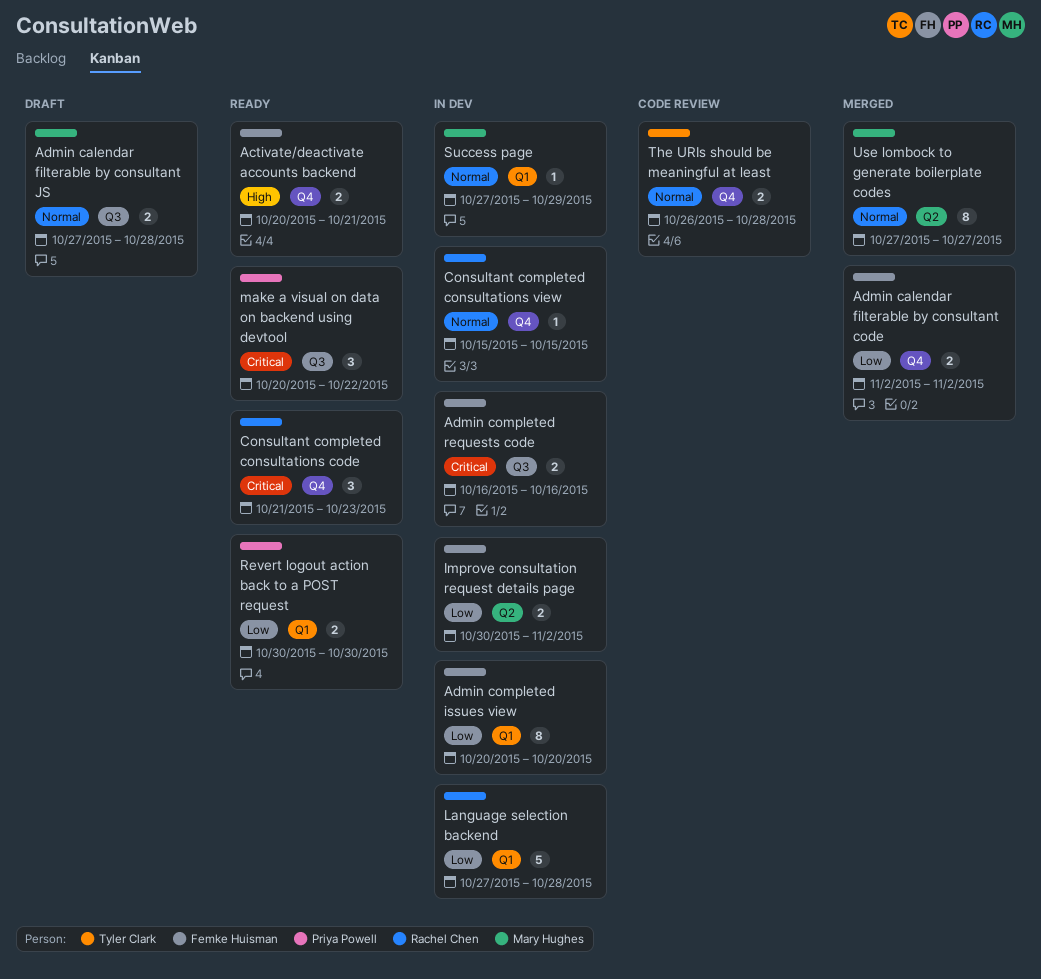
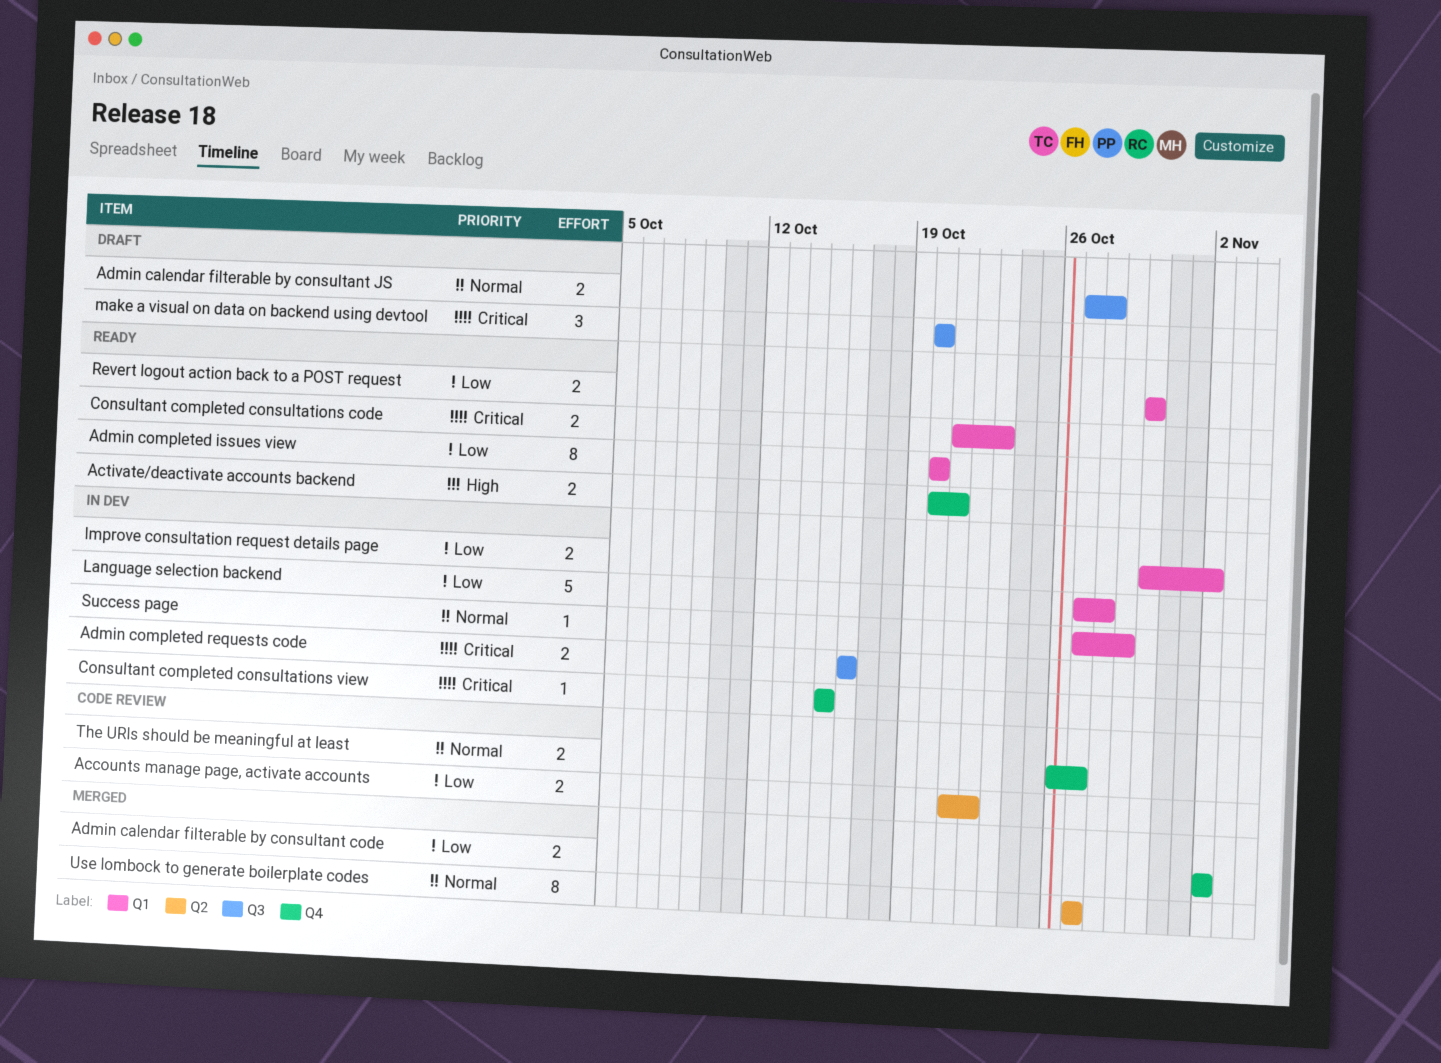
Accounts manage page, activate accounts: none -> present
Admin completed issues view, status: In dev -> Ready
Consultant completed consultations code, label: Q4 -> Q1
Consultant completed consultations code, estimate: 3 -> 2
Consultant completed consultations view, priority: Normal -> Critical
Improve consultation request details page, label: Q2 -> Q1
make a visual on data on backend using devtool, status: Ready -> Draft
make a visual on data on backend using devtool, due: Oct 22 -> Oct 20
The URIs should be meaningful at least, due: Oct 28 -> Oct 27

